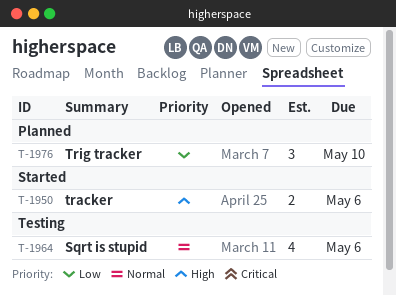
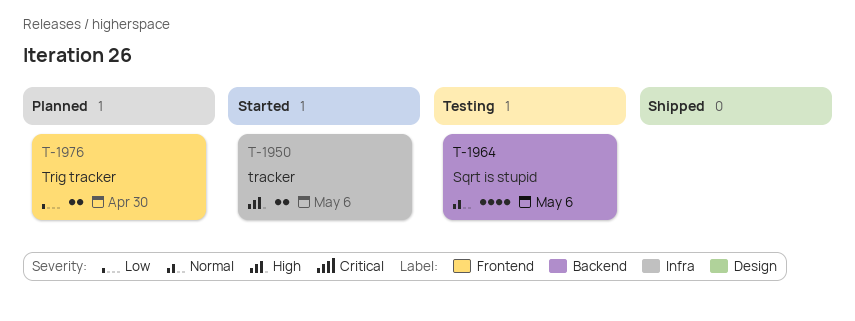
T-1976, estimate: 3 -> 2
T-1976, due: May 10 -> Apr 30

